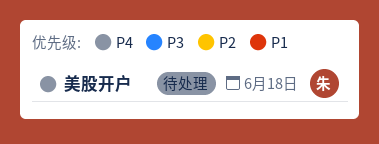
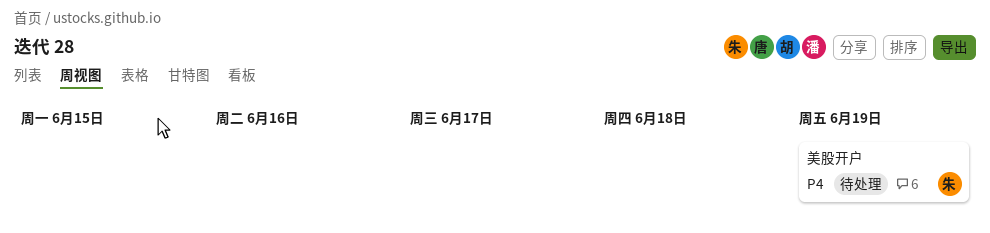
美股开户, due: Jun 18 -> Jun 19

